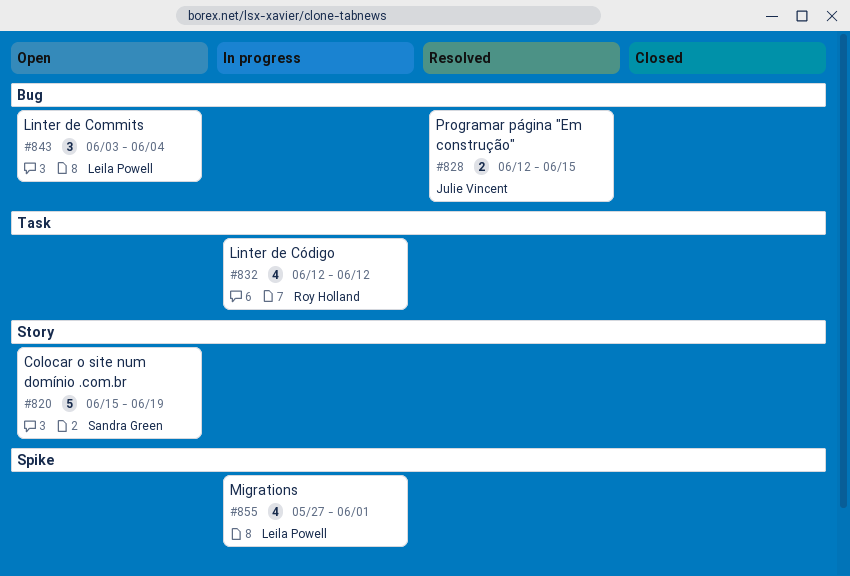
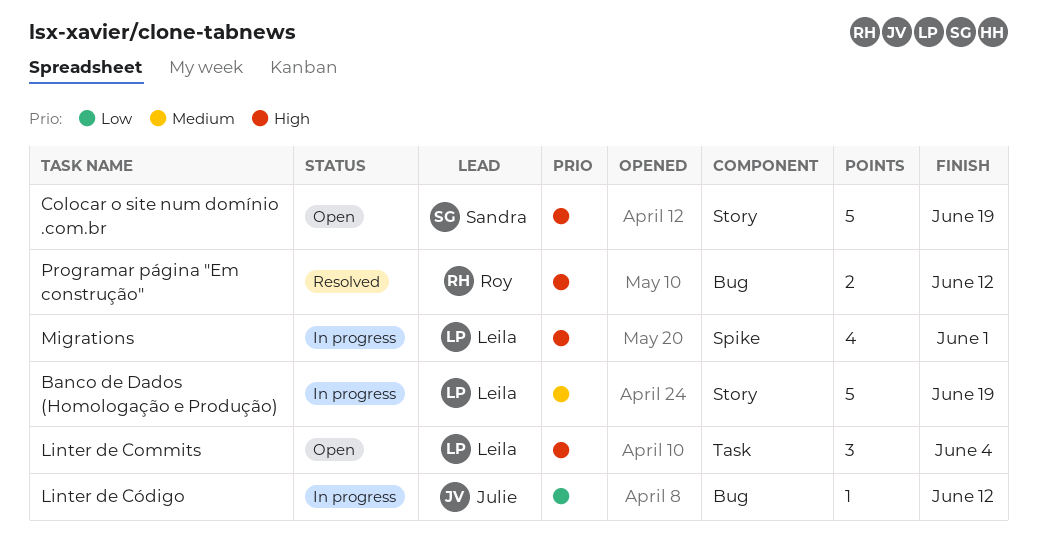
Banco de Dados (Homologação e Produção): none -> present
Linter de Commits, label: Bug -> Task
Linter de Código, owner: Roy Holland -> Julie Vincent
Linter de Código, label: Task -> Bug
Linter de Código, estimate: 4 -> 1
Programar página "Em construção", owner: Julie Vincent -> Roy Holland
Programar página "Em construção", due: Jun 15 -> Jun 12

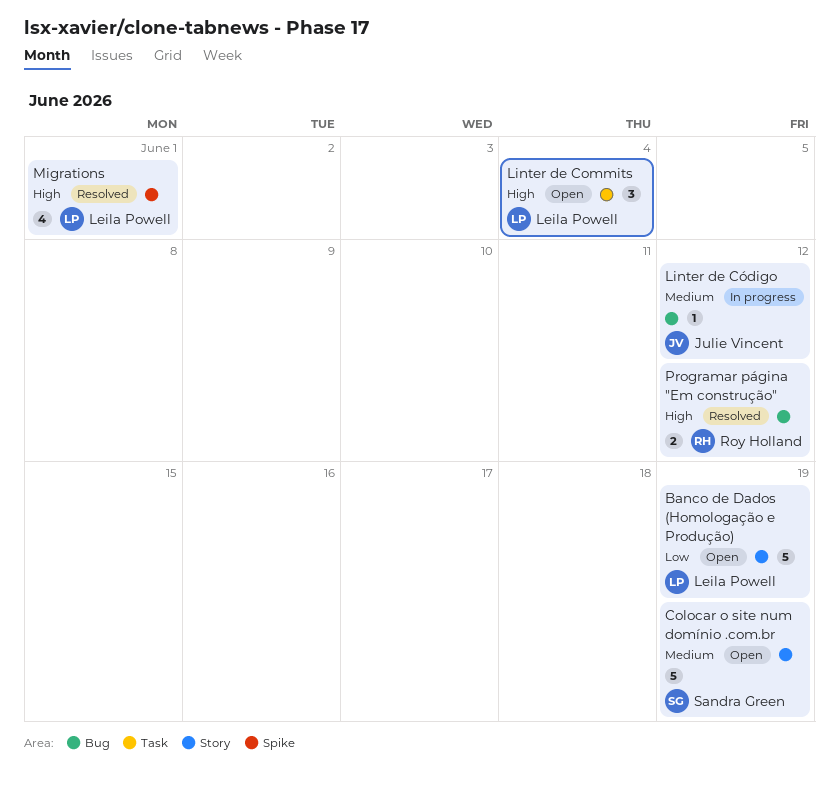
Banco de Dados (Homologação e Produção), status: In progress -> Open
Banco de Dados (Homologação e Produção), priority: Medium -> Low
Colocar o site num domínio .com.br, priority: High -> Medium
Linter de Código, priority: Low -> Medium
Migrations, status: In progress -> Resolved

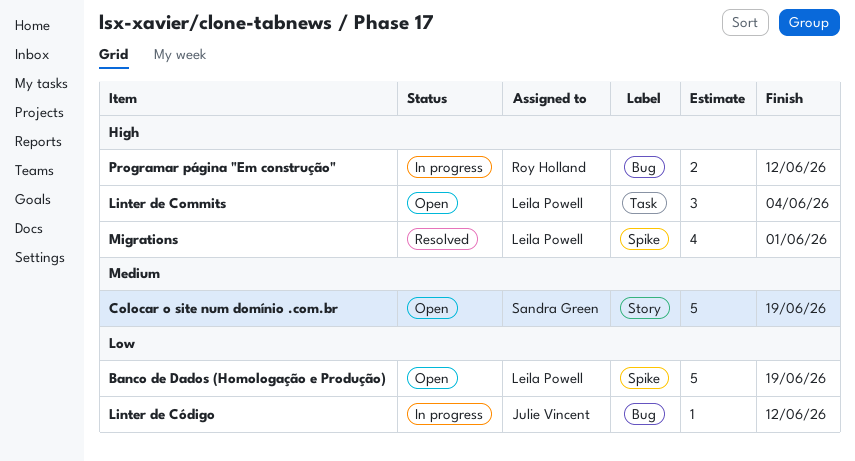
Banco de Dados (Homologação e Produção), label: Story -> Spike
Linter de Código, priority: Medium -> Low
Programar página "Em construção", status: Resolved -> In progress

